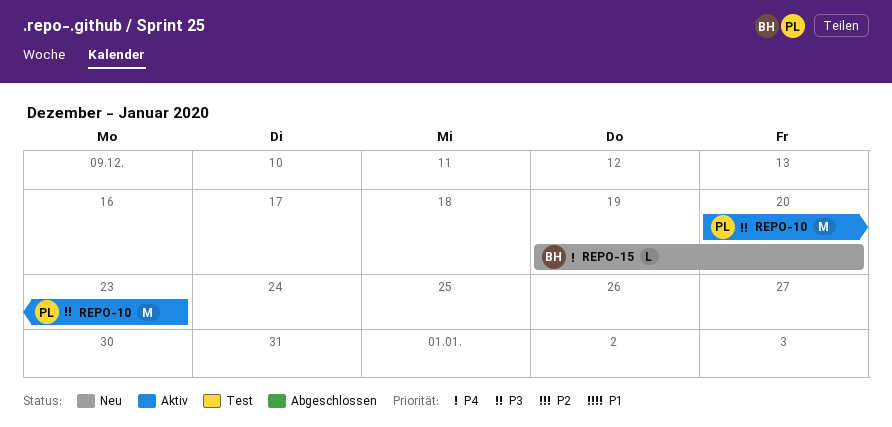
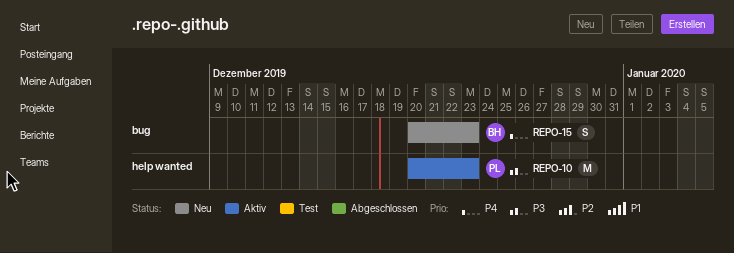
REPO-15, estimate: L -> S
REPO-15, start: Dec 19 -> Dec 20
REPO-15, due: Dec 20 -> Dec 23

